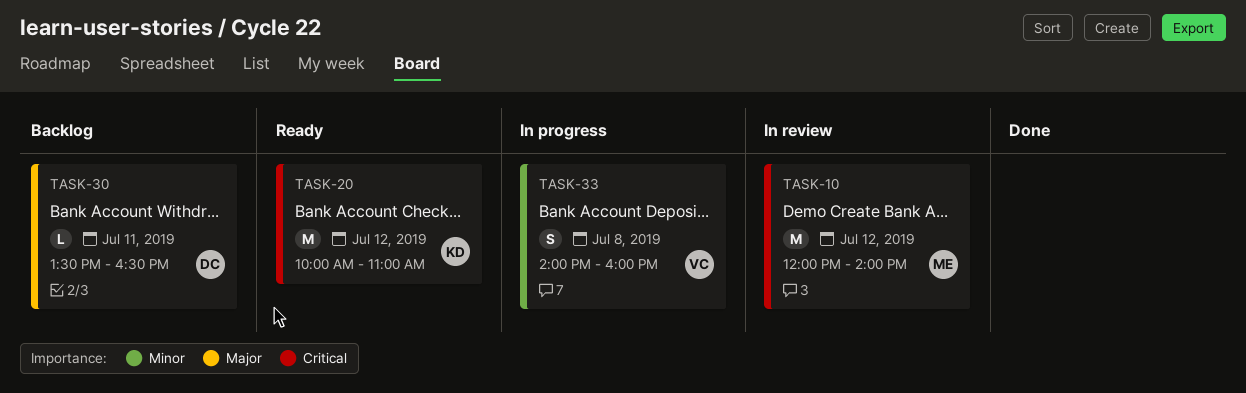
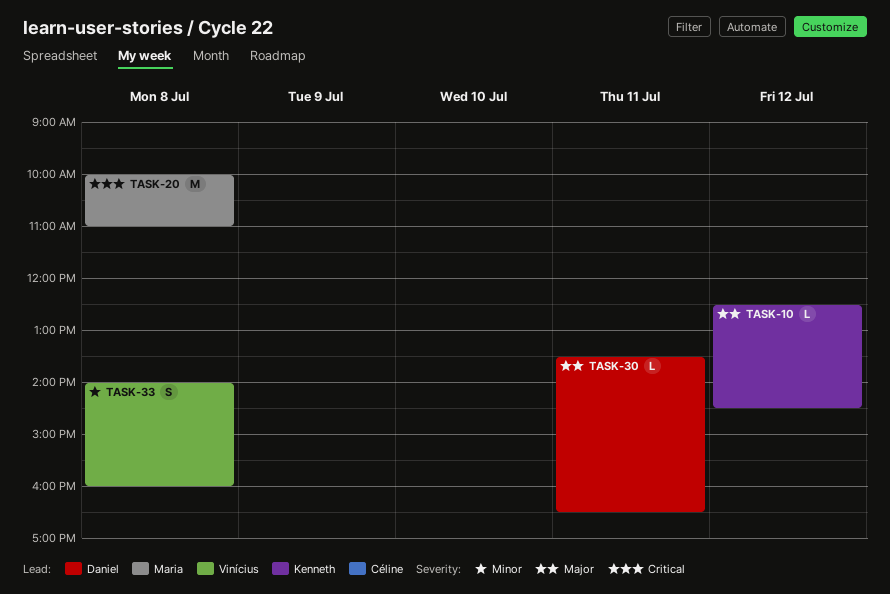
TASK-10, owner: Maria -> Kenneth
TASK-10, priority: Critical -> Major
TASK-10, estimate: M -> L
TASK-10, begins: 12:00 -> 12:30
TASK-10, ends: 14:00 -> 14:30
TASK-20, owner: Kenneth -> Maria
TASK-20, day: Jul 12 -> Jul 8

